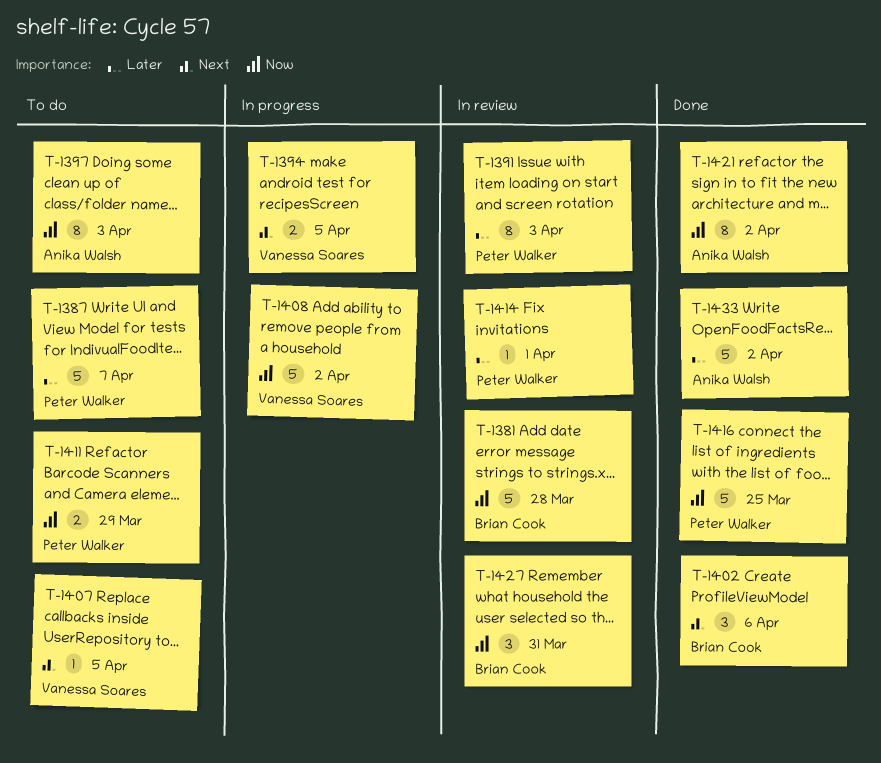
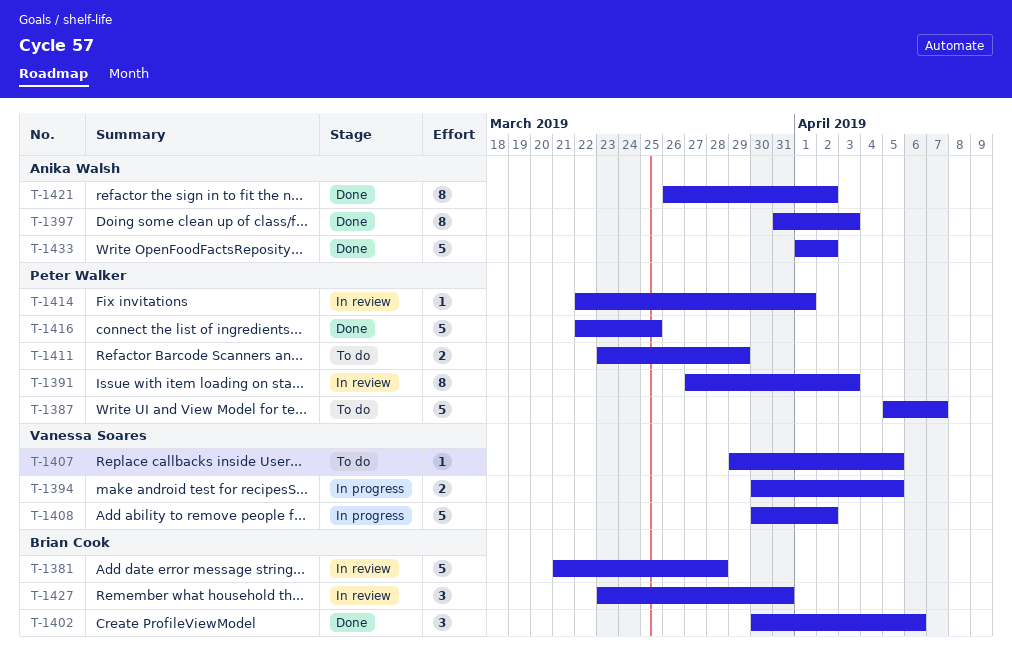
T-1397, status: To do -> Done

